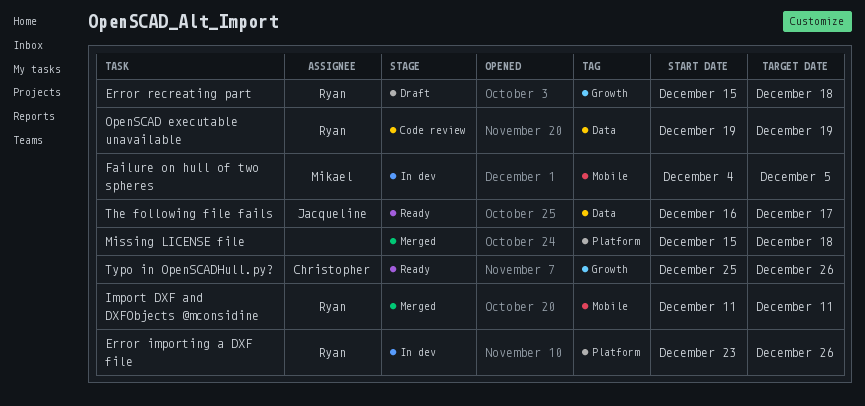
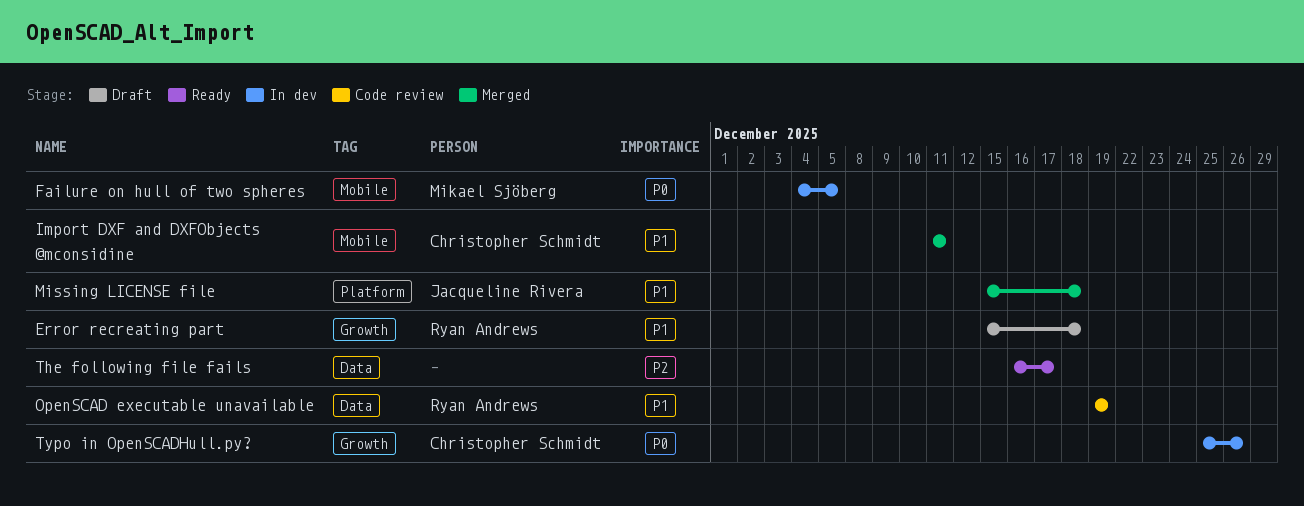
Error importing a DXF file: present -> none
Import DXF and DXFObjects @mconsidine, owner: Ryan Andrews -> Christopher Schmidt
Missing LICENSE file, owner: none -> Jacqueline Rivera
The following file fails, owner: Jacqueline Rivera -> none
Typo in OpenSCADHull.py?, status: Ready -> In dev

